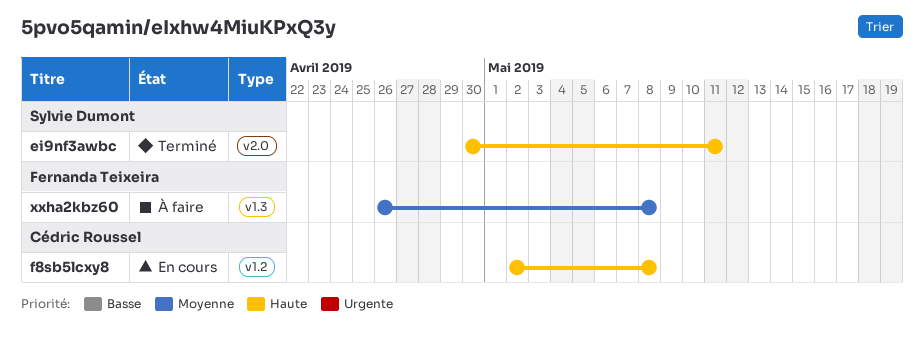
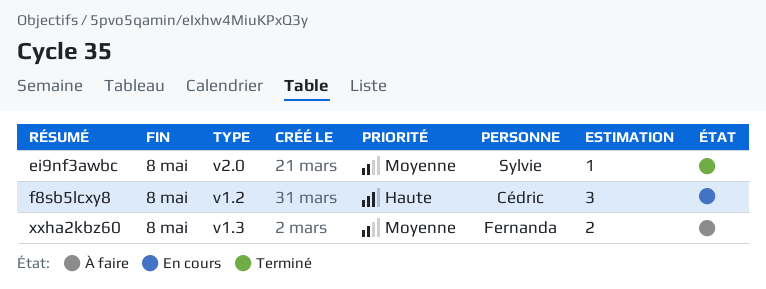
ei9nf3awbc, priority: Haute -> Moyenne
ei9nf3awbc, due: May 11 -> May 8

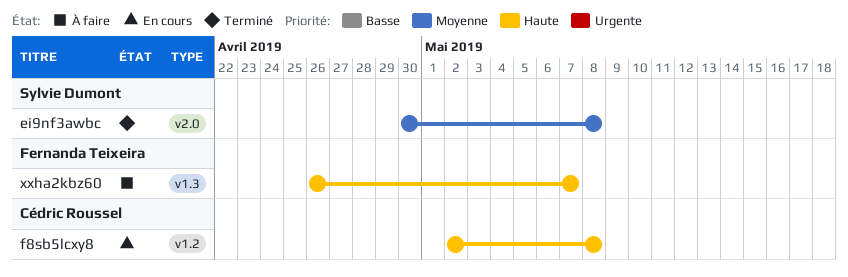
xxha2kbz60, priority: Moyenne -> Haute
xxha2kbz60, due: May 8 -> May 7

